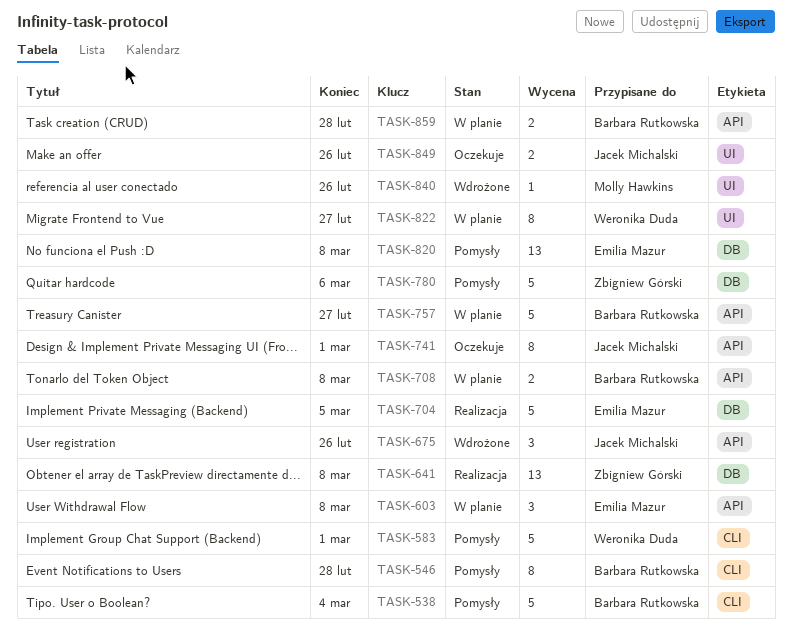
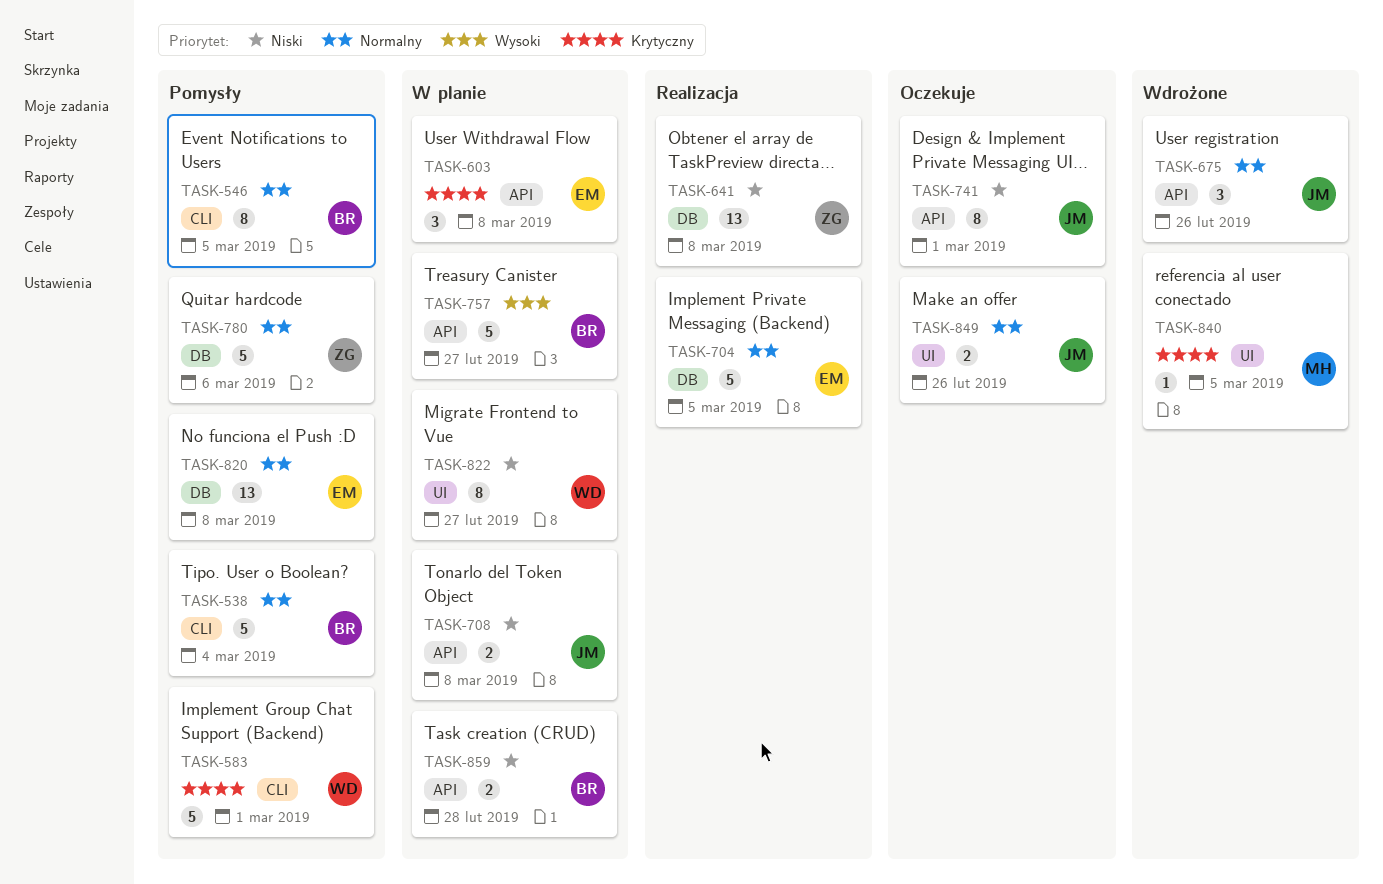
TASK-546, due: Feb 28 -> Mar 5
TASK-708, owner: Barbara Rutkowska -> Jacek Michalski
TASK-840, due: Feb 26 -> Mar 5

